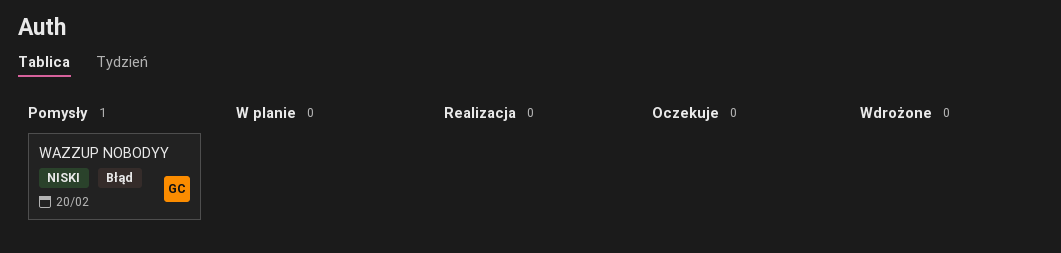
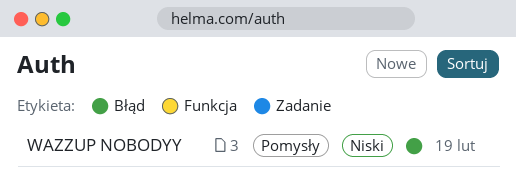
WAZZUP NOBODYY, due: Feb 20 -> Feb 19

